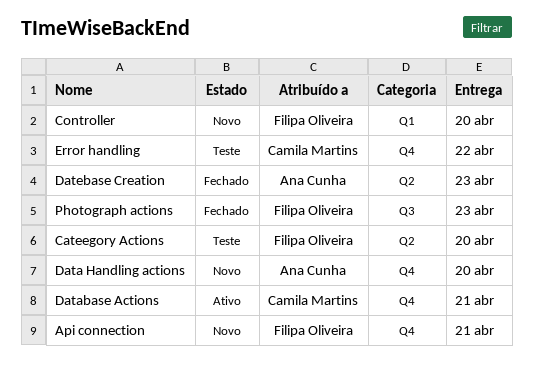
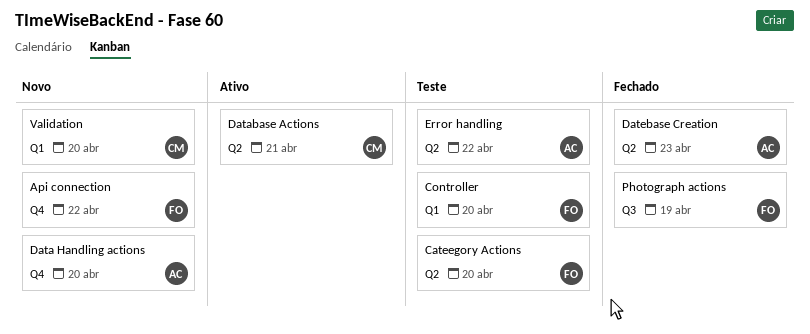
Api connection, due: Apr 21 -> Apr 22
Controller, status: Novo -> Teste
Database Actions, label: Q4 -> Q2
Error handling, owner: Camila Martins -> Ana Cunha
Error handling, label: Q4 -> Q2
Photograph actions, due: Apr 23 -> Apr 19
Validation: none -> present

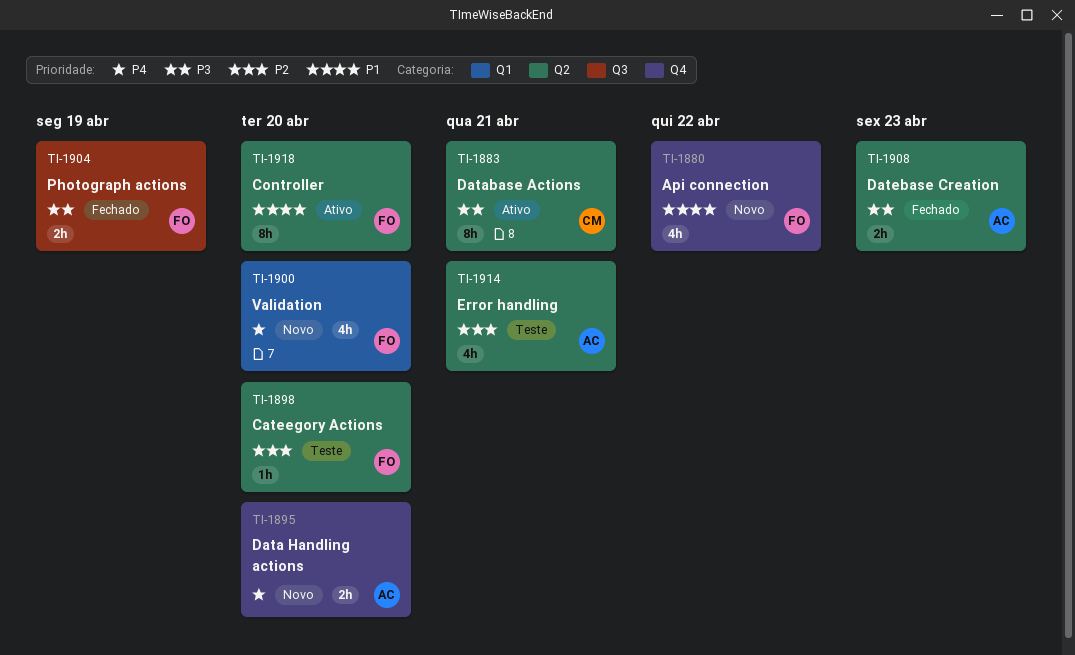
Controller, status: Teste -> Ativo
Controller, label: Q1 -> Q2
Error handling, due: Apr 22 -> Apr 21
Validation, owner: CM -> FO

